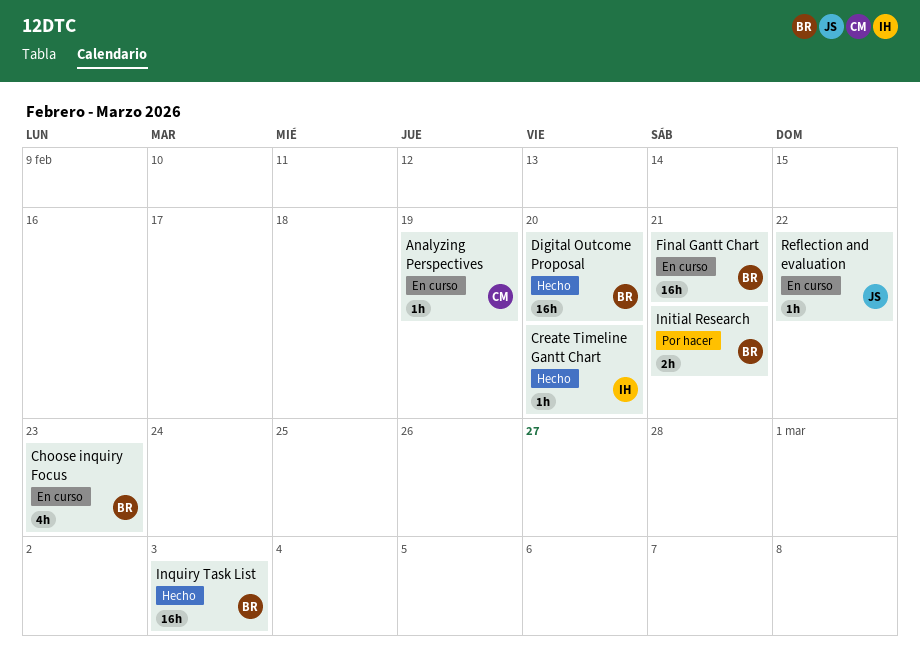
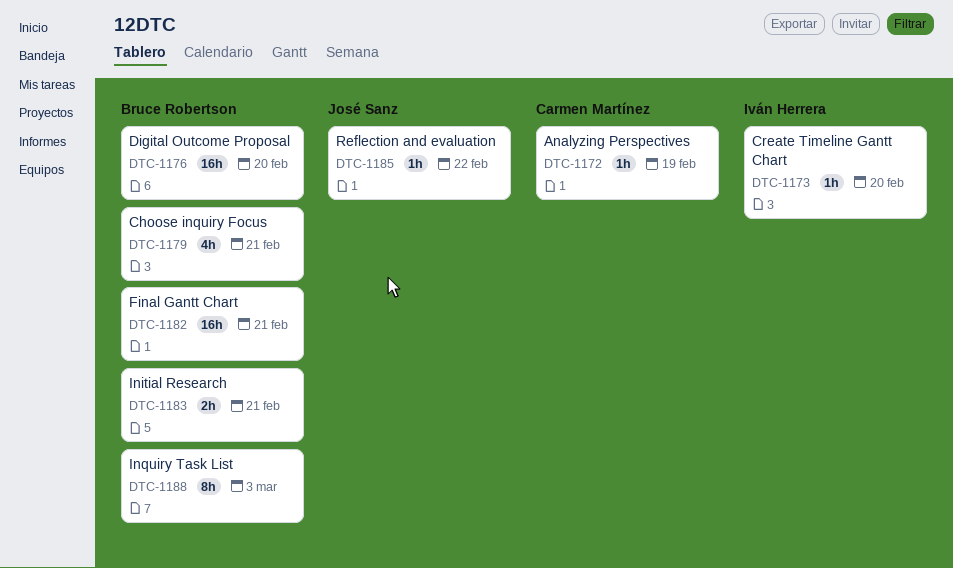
Choose inquiry Focus, due: Feb 23 -> Feb 21
Inquiry Task List, estimate: 16h -> 8h

